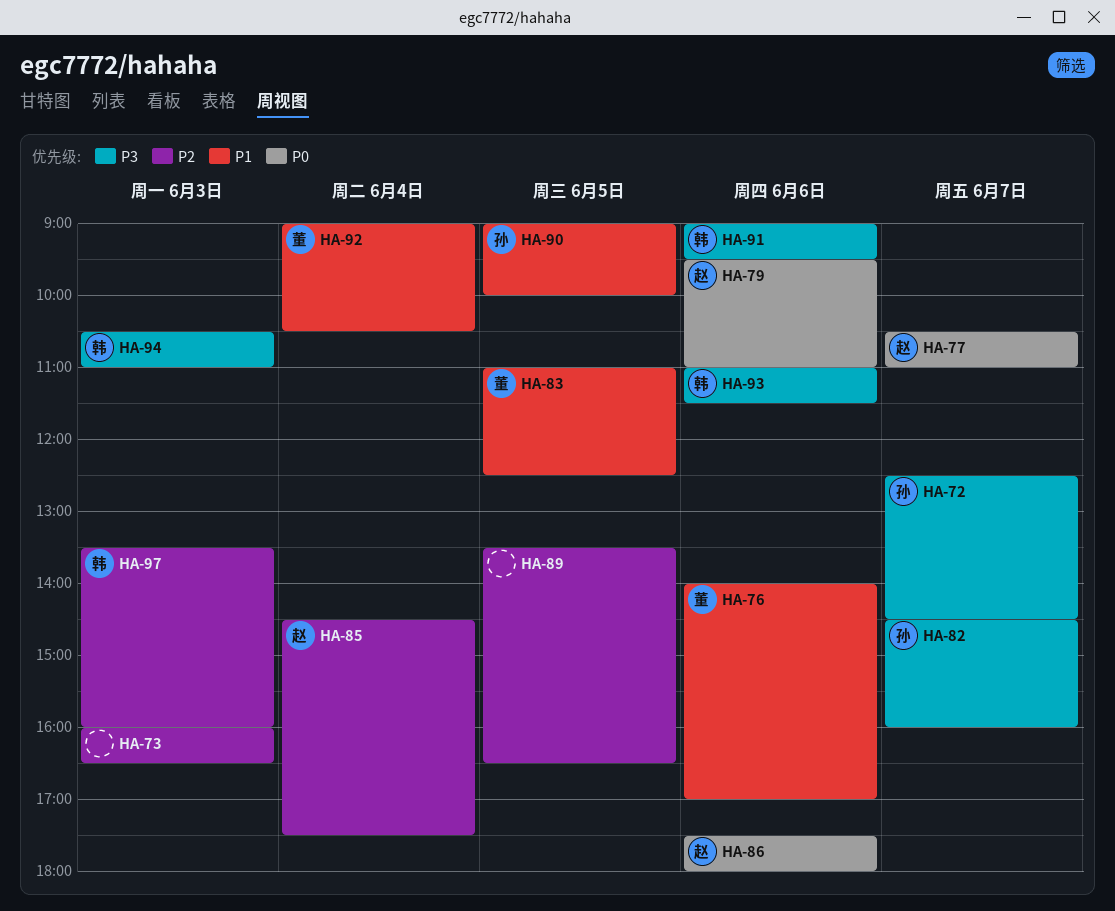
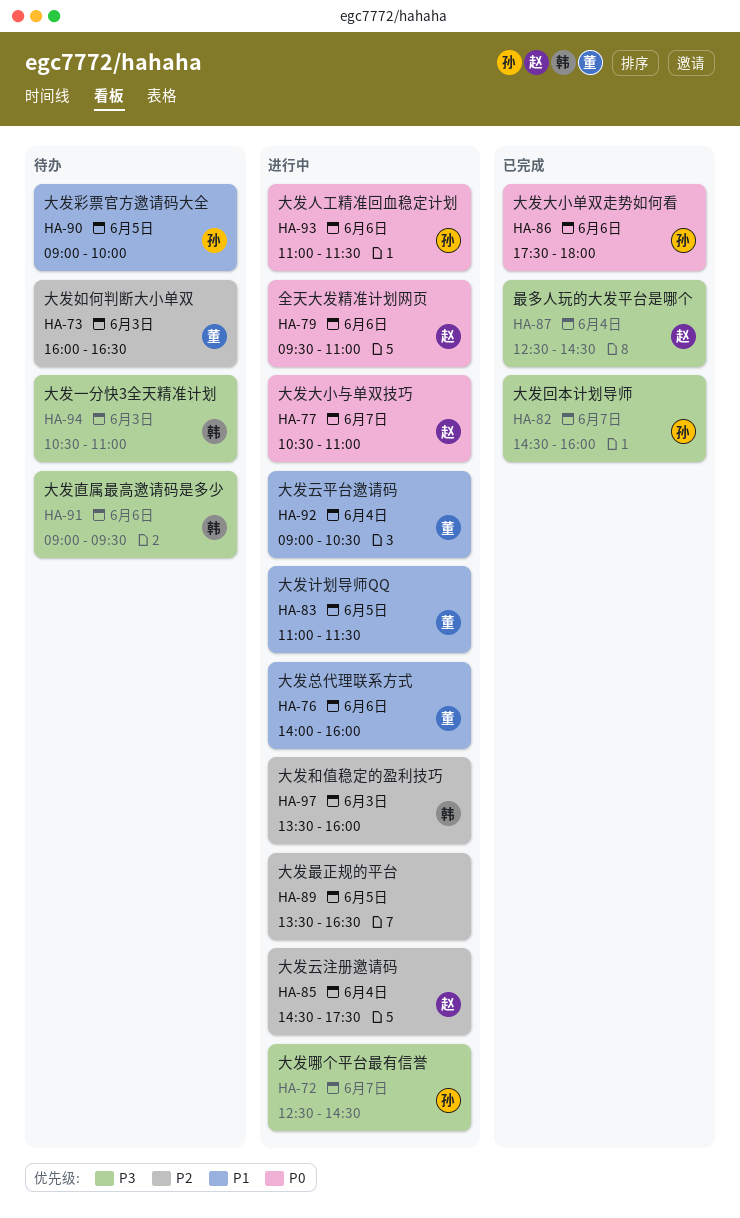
HA-73, owner: none -> 董
HA-76, ends: 17:00 -> 16:00
HA-83, ends: 12:30 -> 11:30
HA-86, owner: 赵 -> 孙
HA-87: none -> present
HA-93, owner: 韩 -> 孙
HA-93, priority: P3 -> P0

